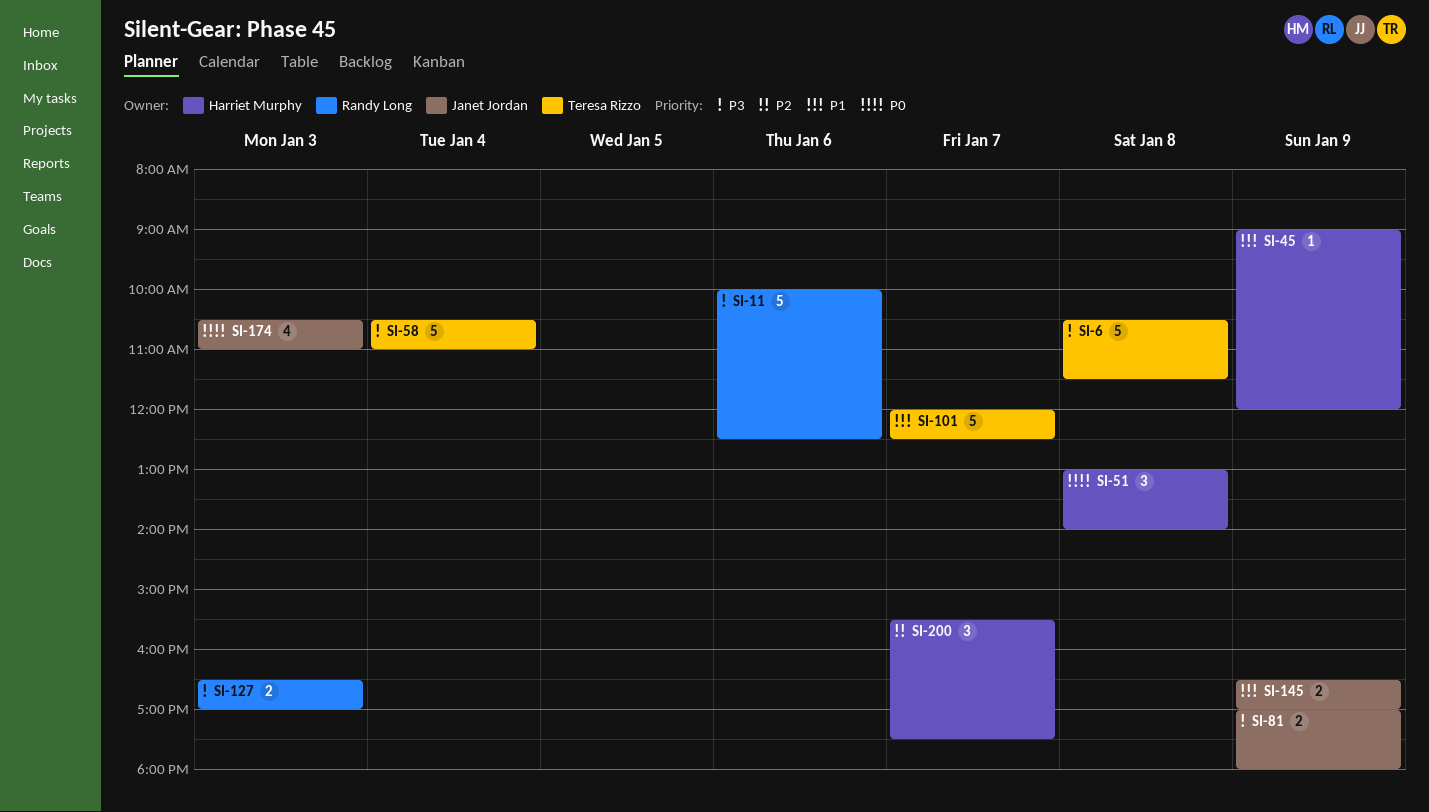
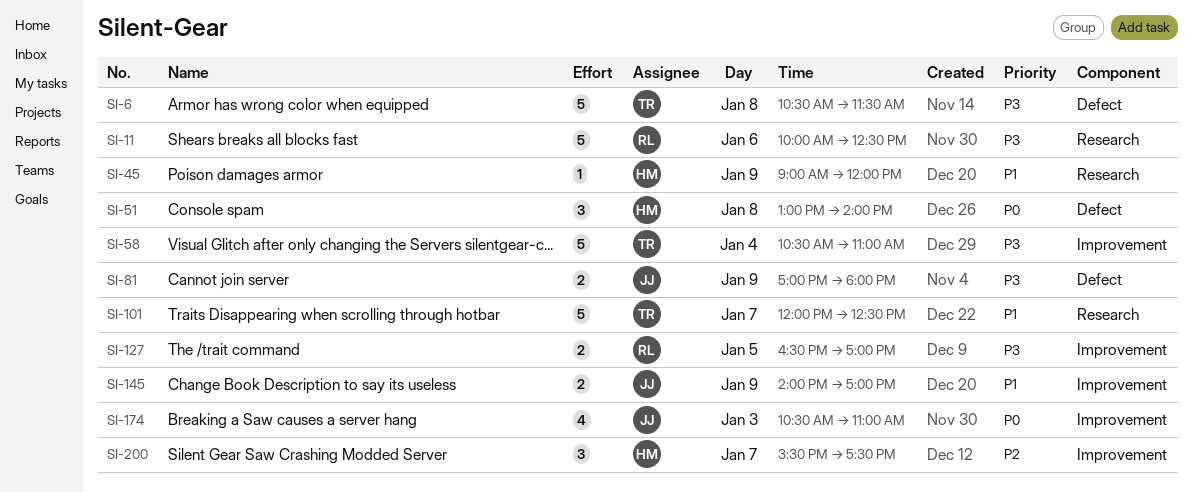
SI-127, day: Jan 3 -> Jan 5
SI-145, begins: 16:30 -> 14:00

